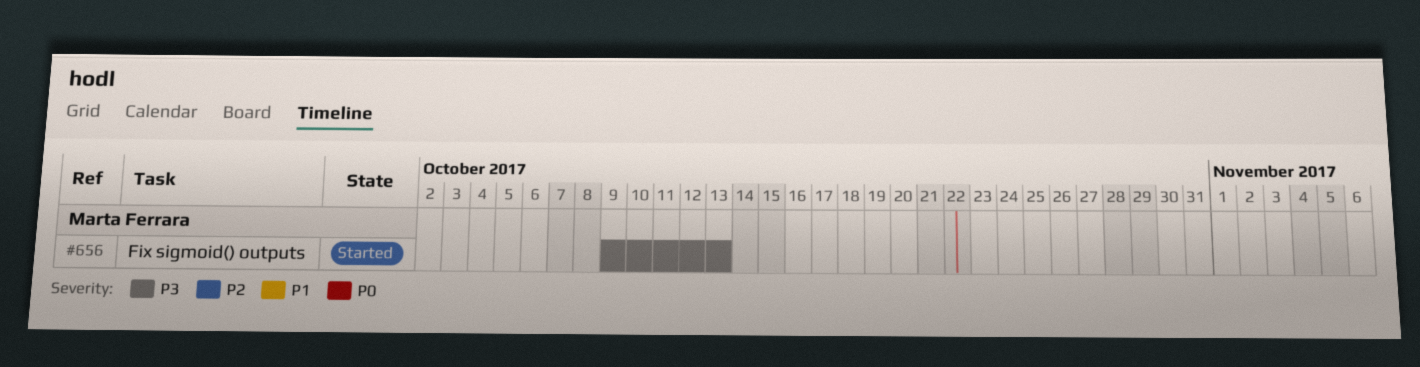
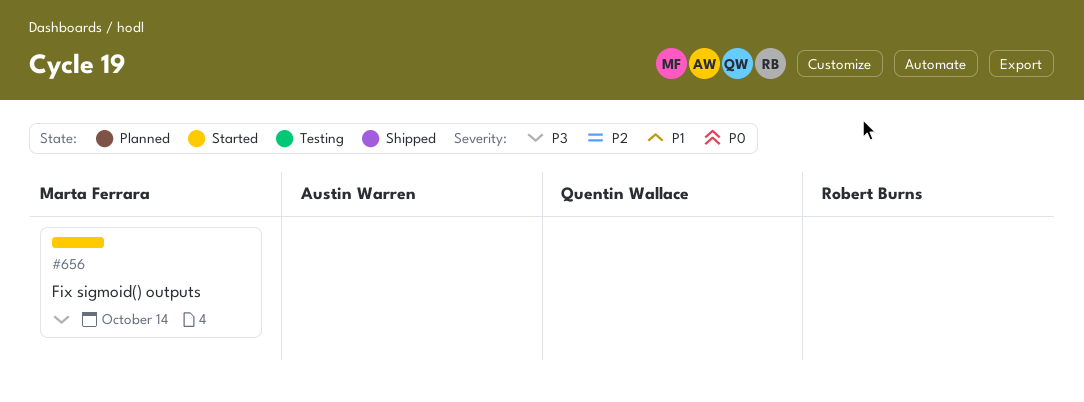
#656, due: Oct 13 -> Oct 14

